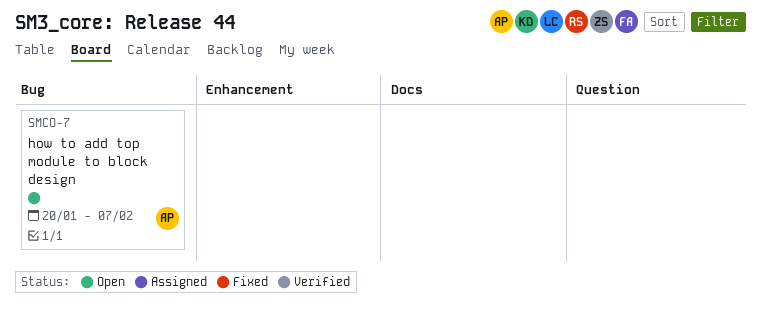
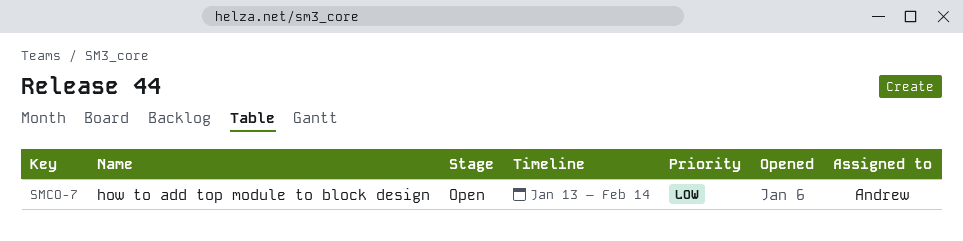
SMCO-7, start: Jan 20 -> Jan 13
SMCO-7, due: Feb 7 -> Feb 14

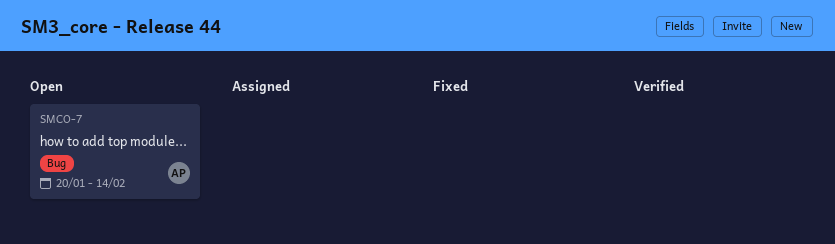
SMCO-7, start: Jan 13 -> Jan 20

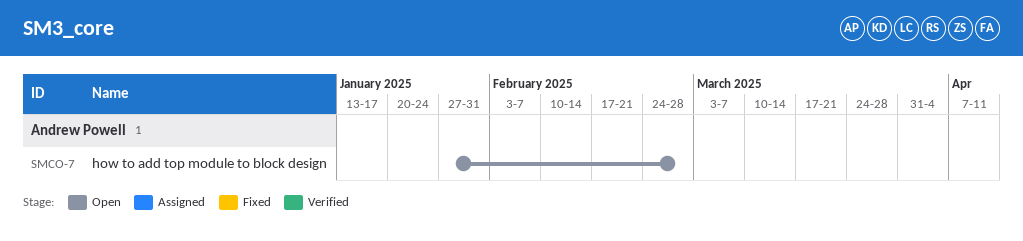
SMCO-7, start: Jan 20 -> Jan 27
SMCO-7, due: Feb 14 -> Feb 28

